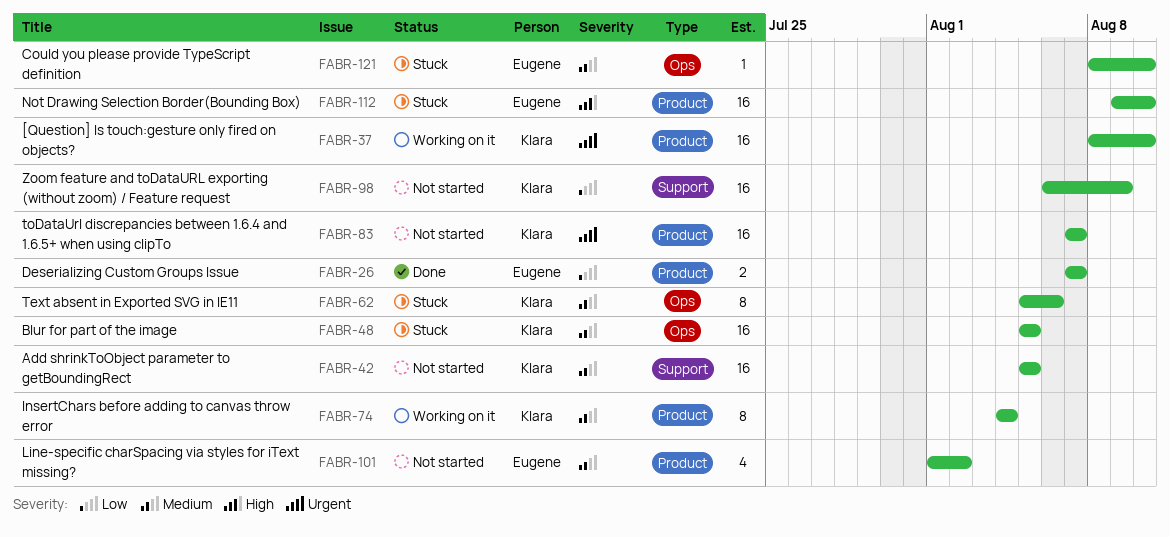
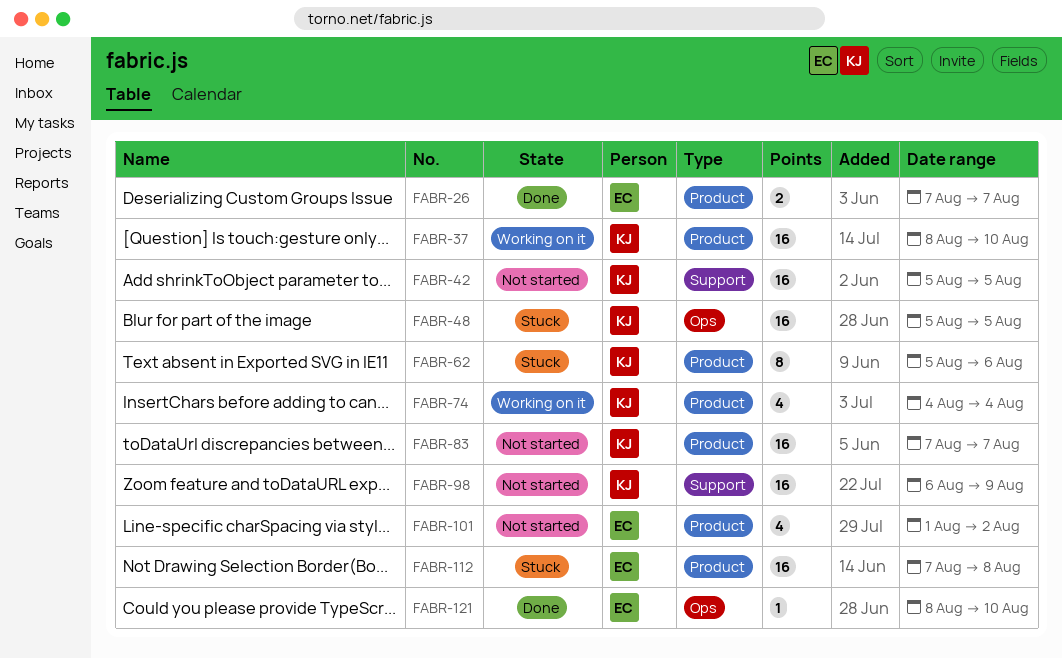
FABR-62, label: Ops -> Product
FABR-74, estimate: 8 -> 4
FABR-112, start: Aug 9 -> Aug 7
FABR-112, due: Aug 10 -> Aug 8
FABR-121, status: Stuck -> Done

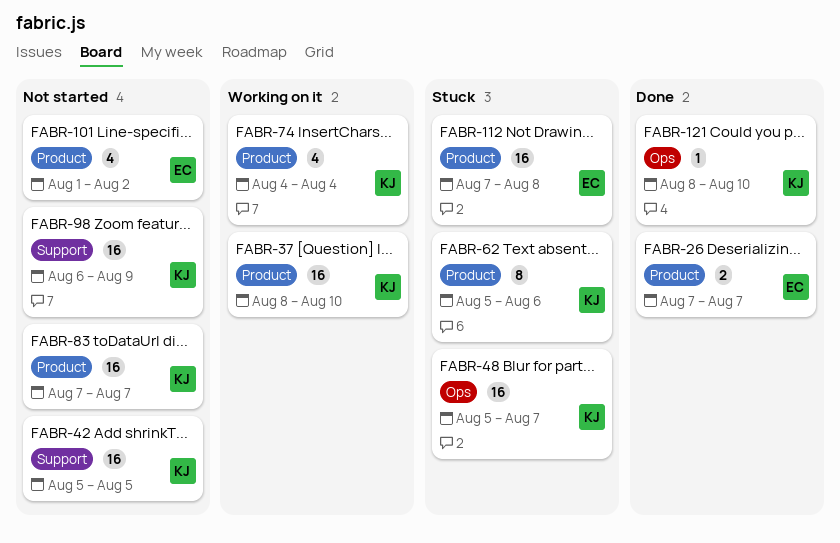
FABR-48, due: Aug 5 -> Aug 7
FABR-121, owner: EC -> KJ

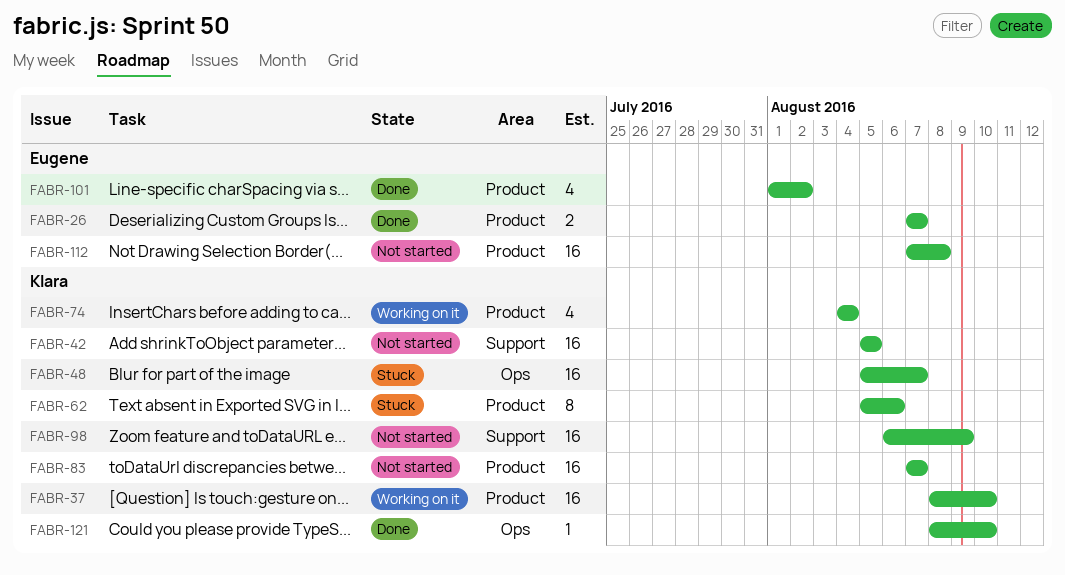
FABR-101, status: Not started -> Done
FABR-112, status: Stuck -> Not started

